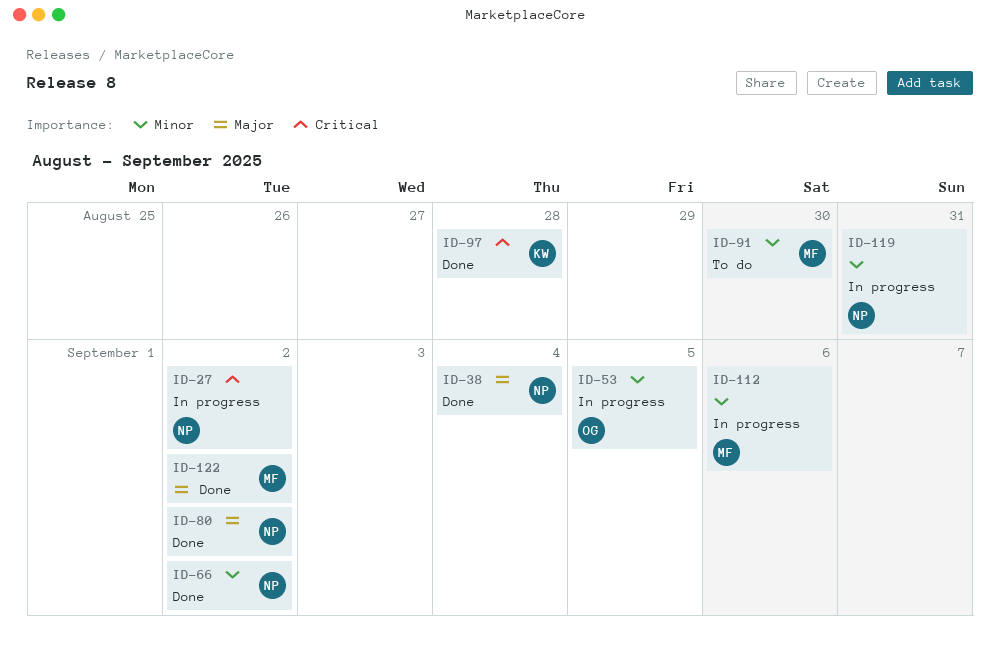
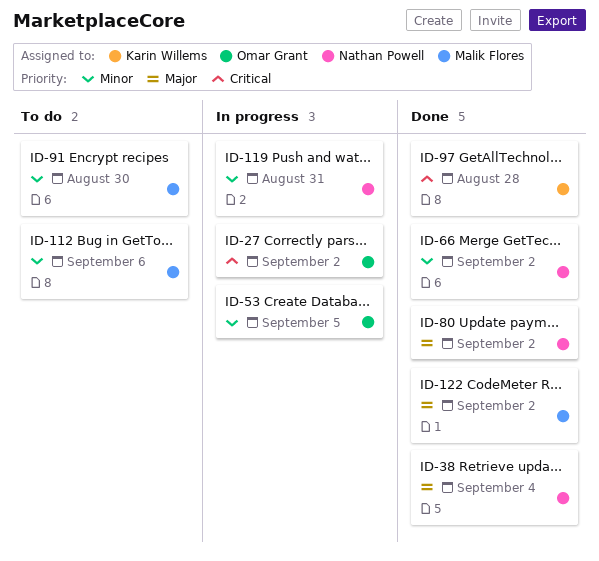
ID-27, owner: Nathan Powell -> Omar Grant
ID-112, status: In progress -> To do

